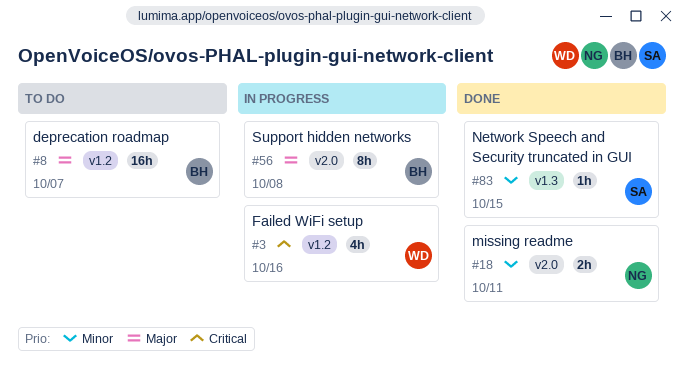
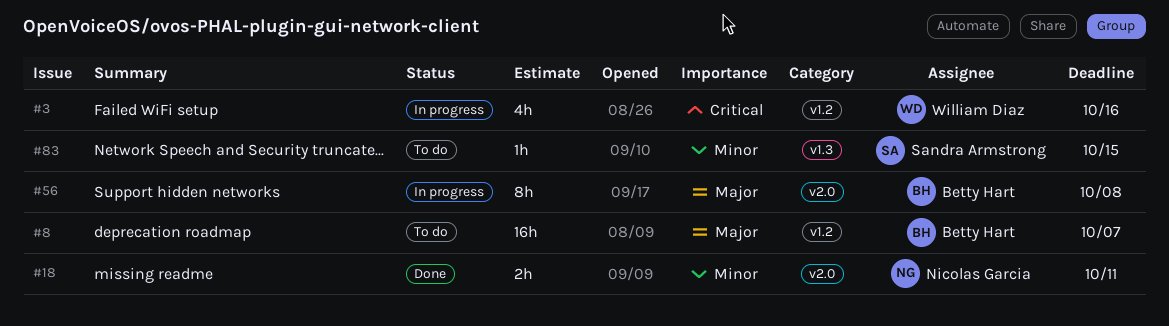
#83, status: Done -> To do

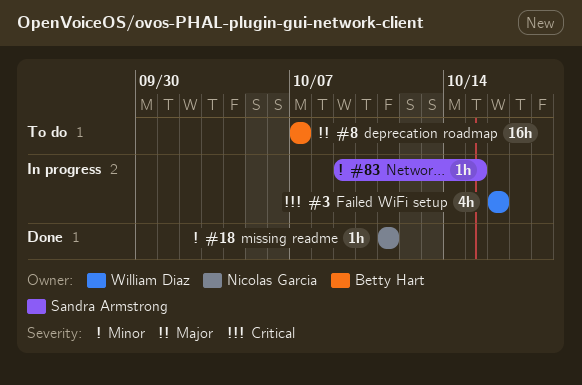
#18, estimate: 2h -> 1h
#56: present -> none
#83, status: To do -> In progress

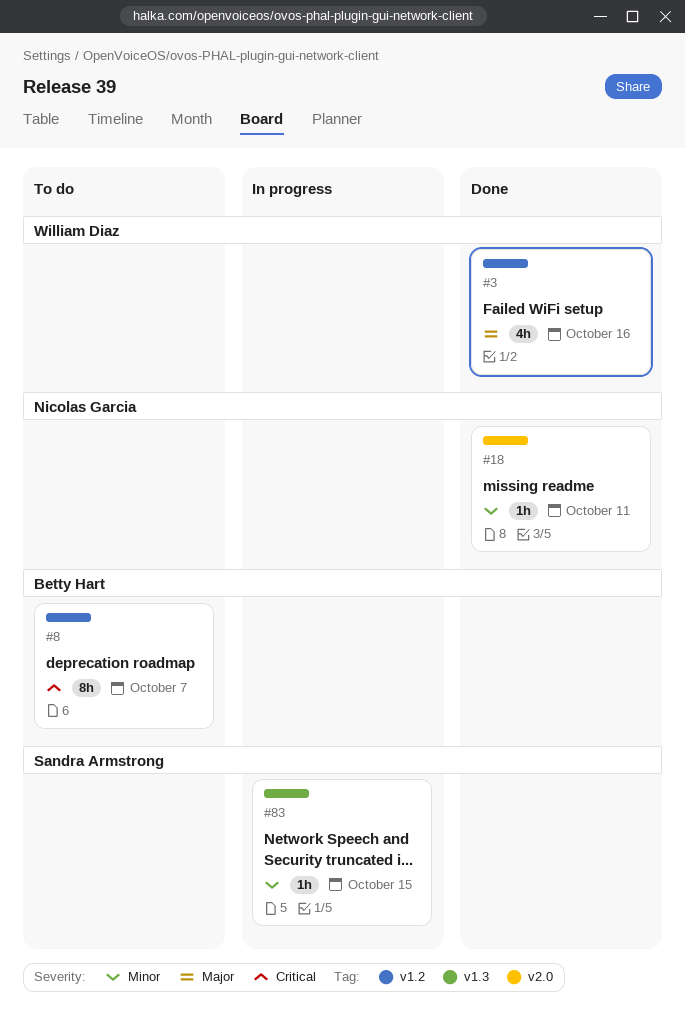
#3, status: In progress -> Done
#3, priority: Critical -> Major
#8, priority: Major -> Critical
#8, estimate: 16h -> 8h

